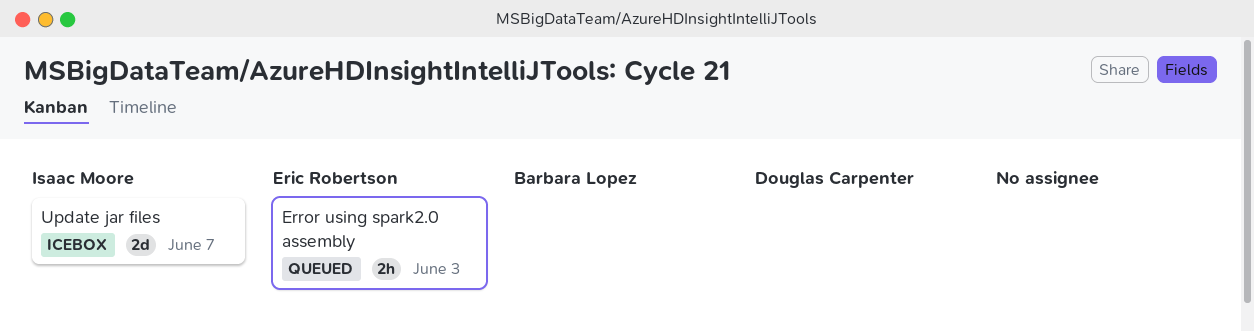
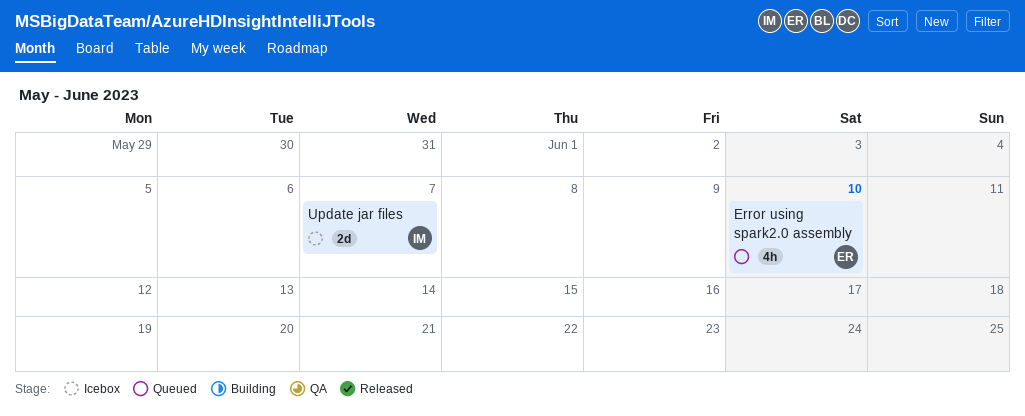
Error using spark2.0 assembly, estimate: 2h -> 4h
Error using spark2.0 assembly, due: Jun 3 -> Jun 10

